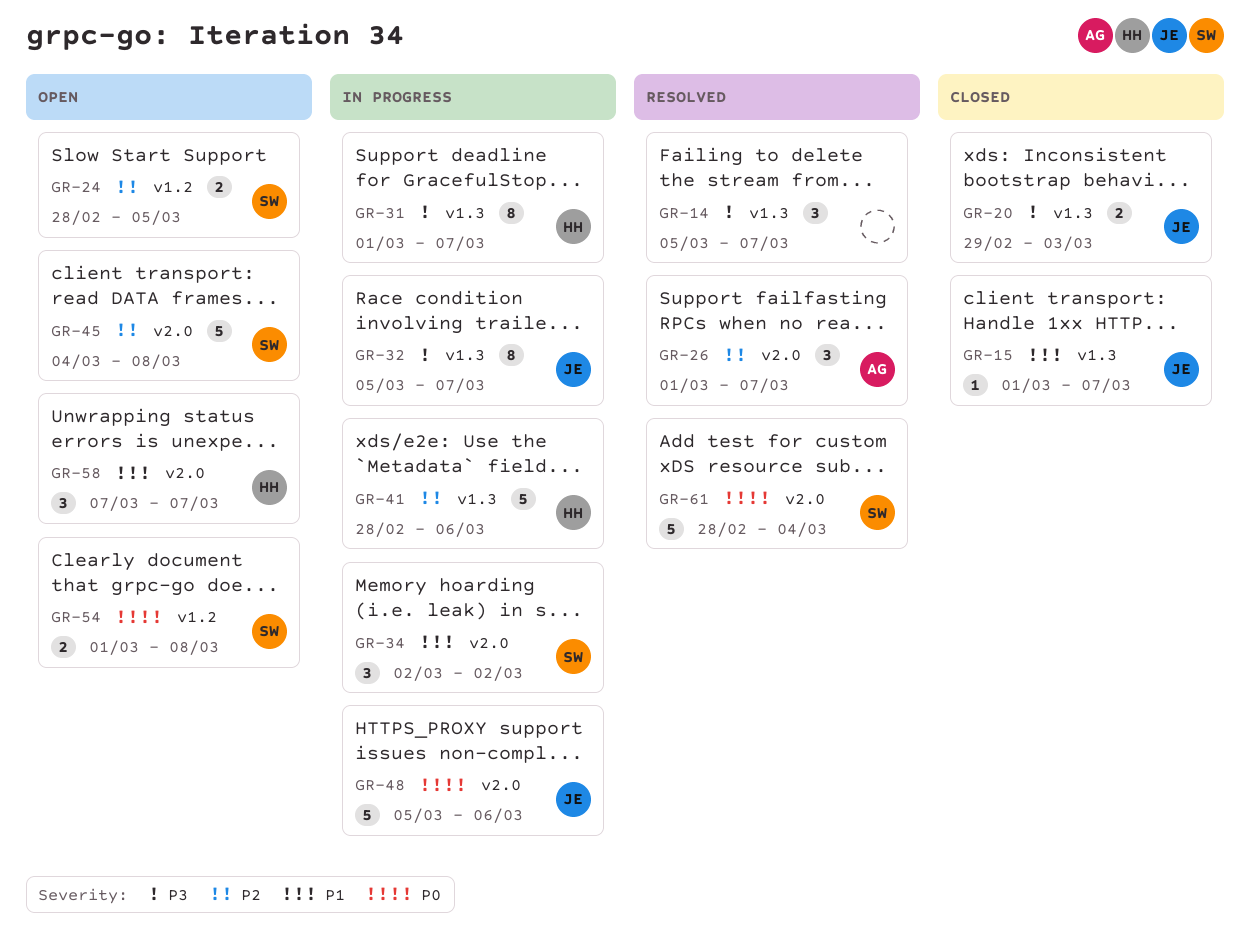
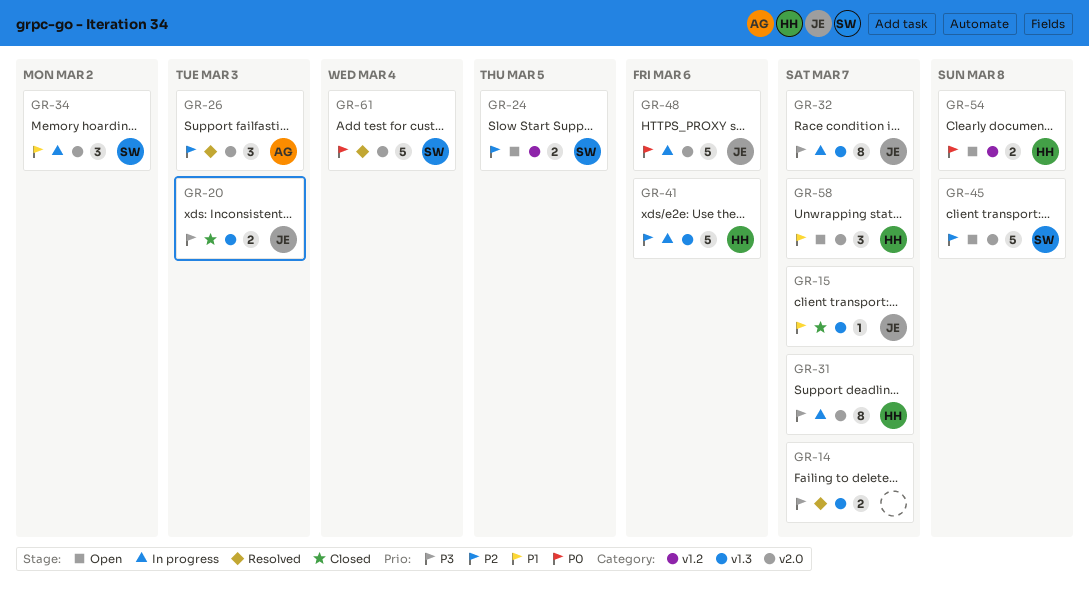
GR-14, estimate: 3 -> 2
GR-26, due: Mar 7 -> Mar 3
GR-31, label: v1.3 -> v2.0
GR-54, owner: SW -> HH

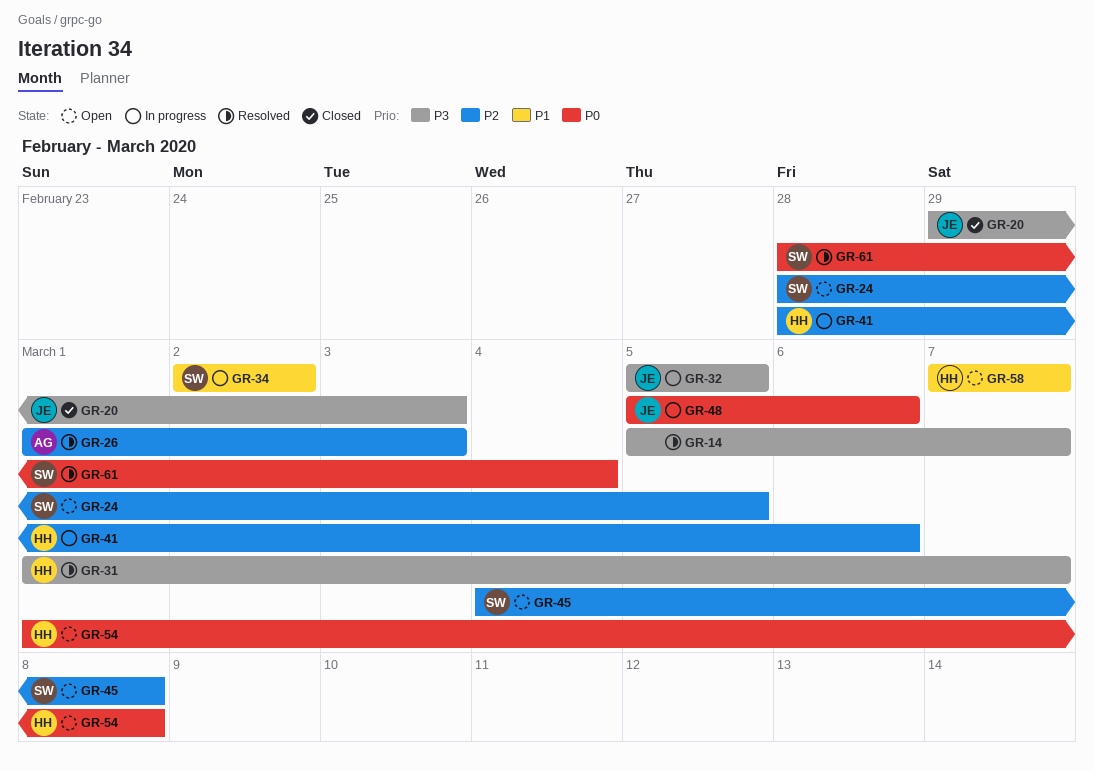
GR-15: present -> none
GR-31, status: In progress -> Resolved
GR-32, due: Mar 7 -> Mar 5

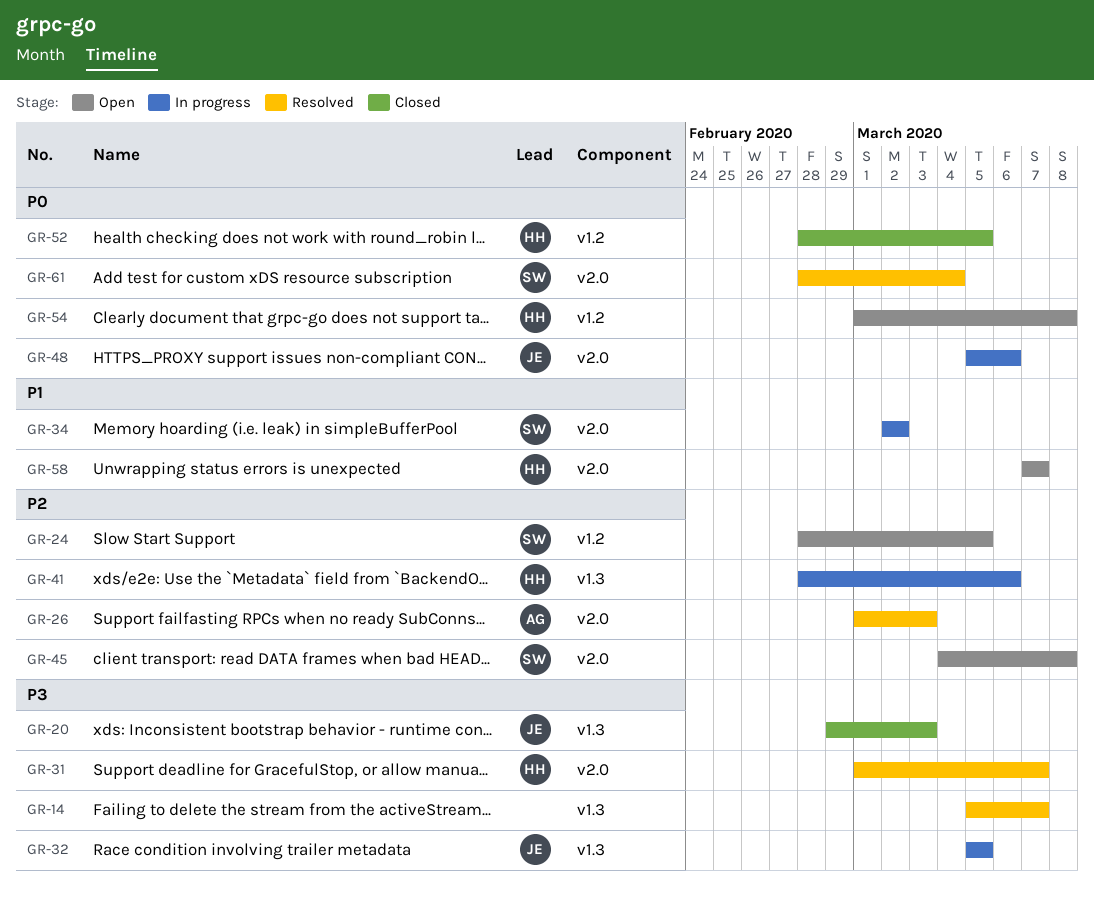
GR-52: none -> present

